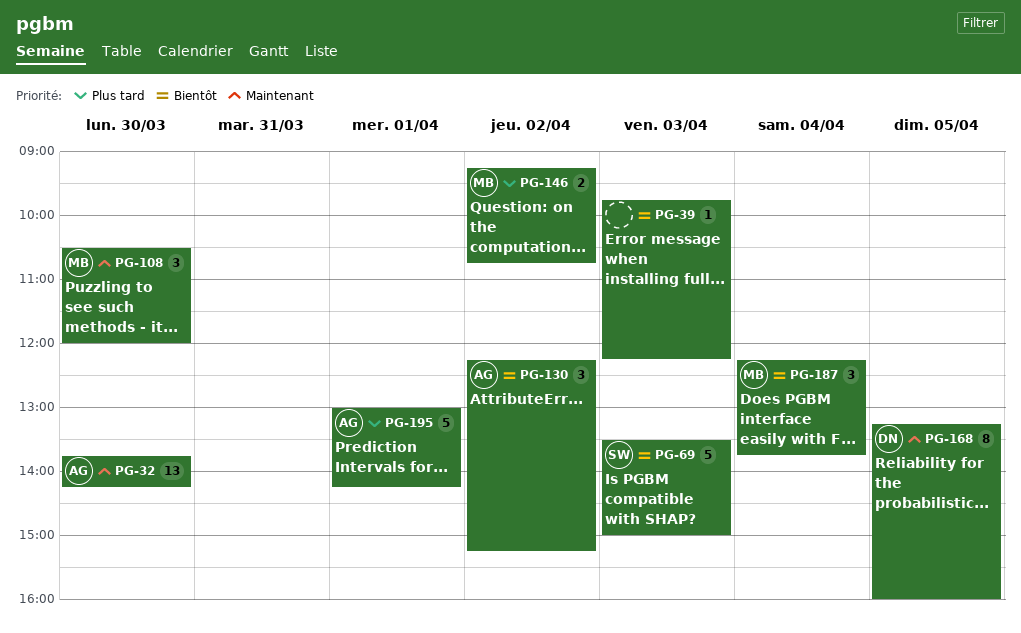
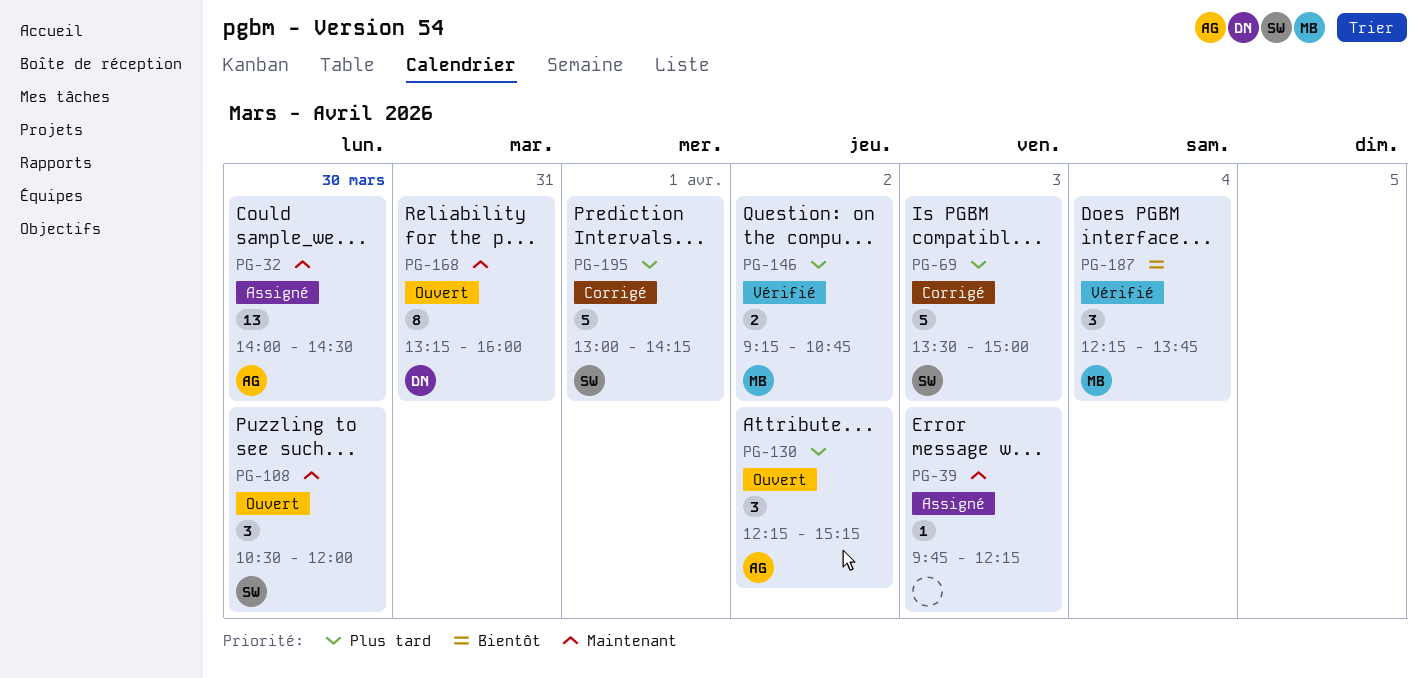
PG-32, begins: 13:45 -> 14:00
PG-32, ends: 14:15 -> 14:30
PG-39, priority: Bientôt -> Maintenant
PG-69, priority: Bientôt -> Plus tard
PG-108, owner: MB -> SW
PG-130, priority: Bientôt -> Plus tard
PG-168, day: Apr 5 -> Mar 31
PG-195, owner: AG -> SW

